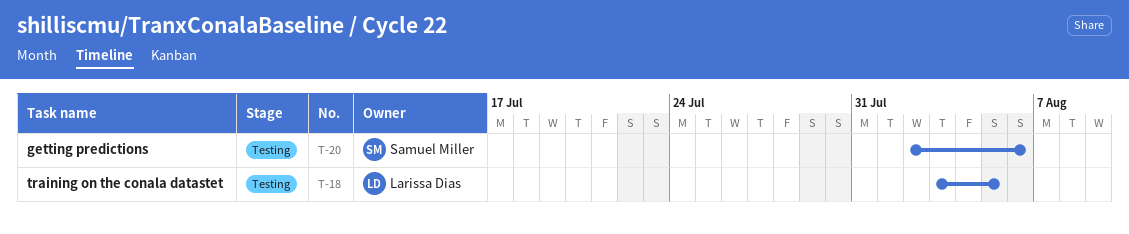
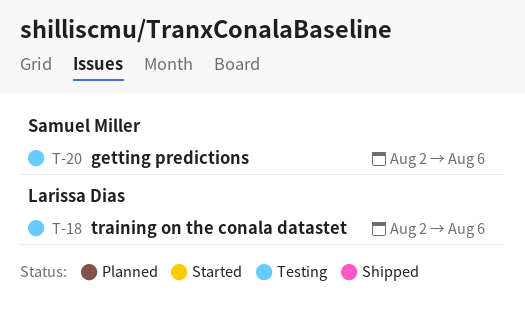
T-18, start: Aug 3 -> Aug 2
T-18, due: Aug 5 -> Aug 6

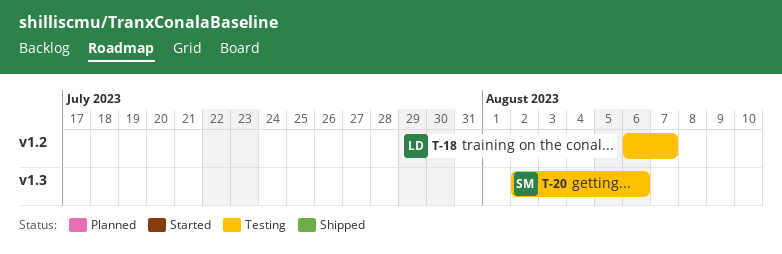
T-18, start: Aug 2 -> Aug 6
T-18, due: Aug 6 -> Aug 7

